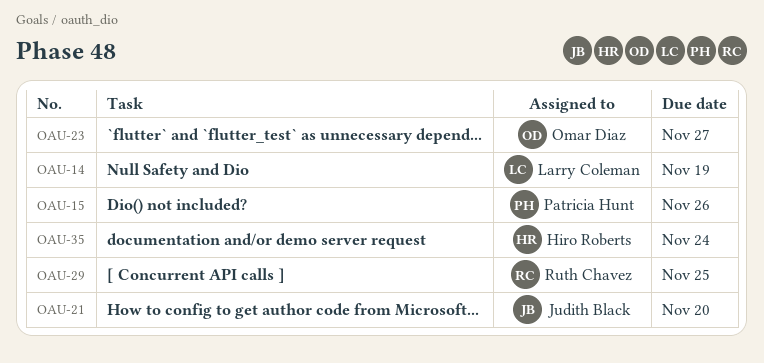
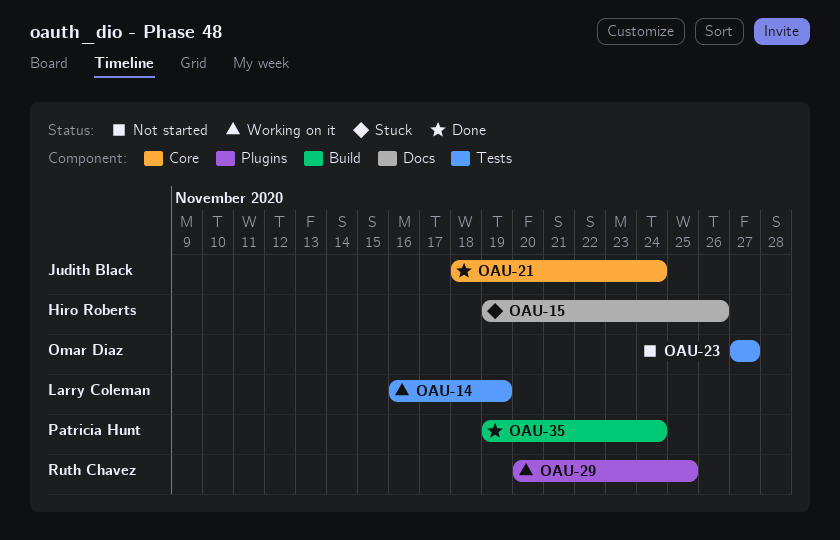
OAU-15, owner: Patricia Hunt -> Hiro Roberts
OAU-21, due: Nov 20 -> Nov 24
OAU-35, owner: Hiro Roberts -> Patricia Hunt

